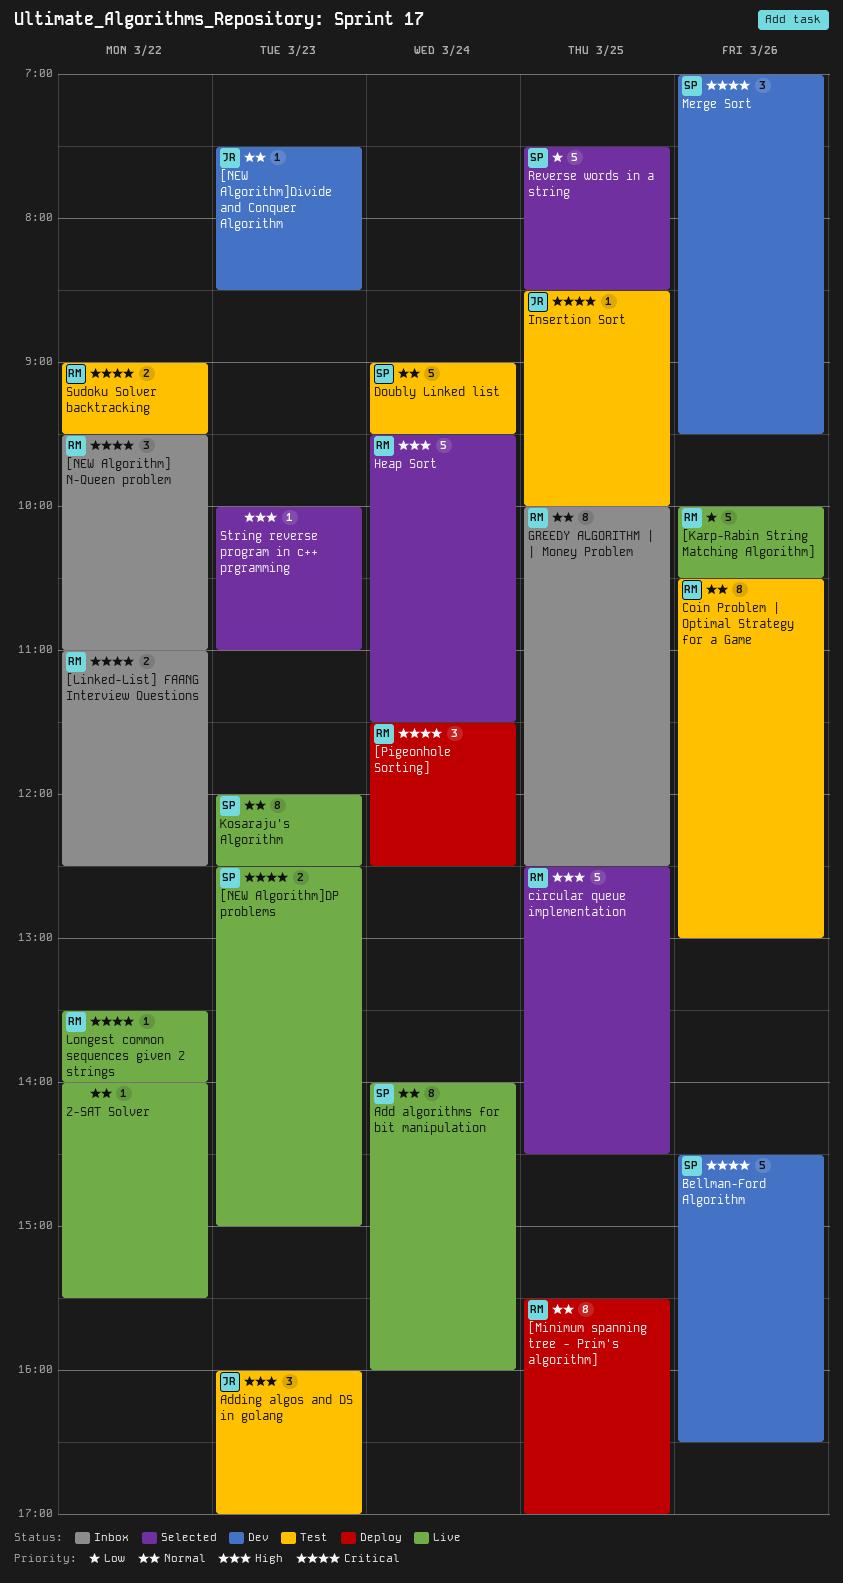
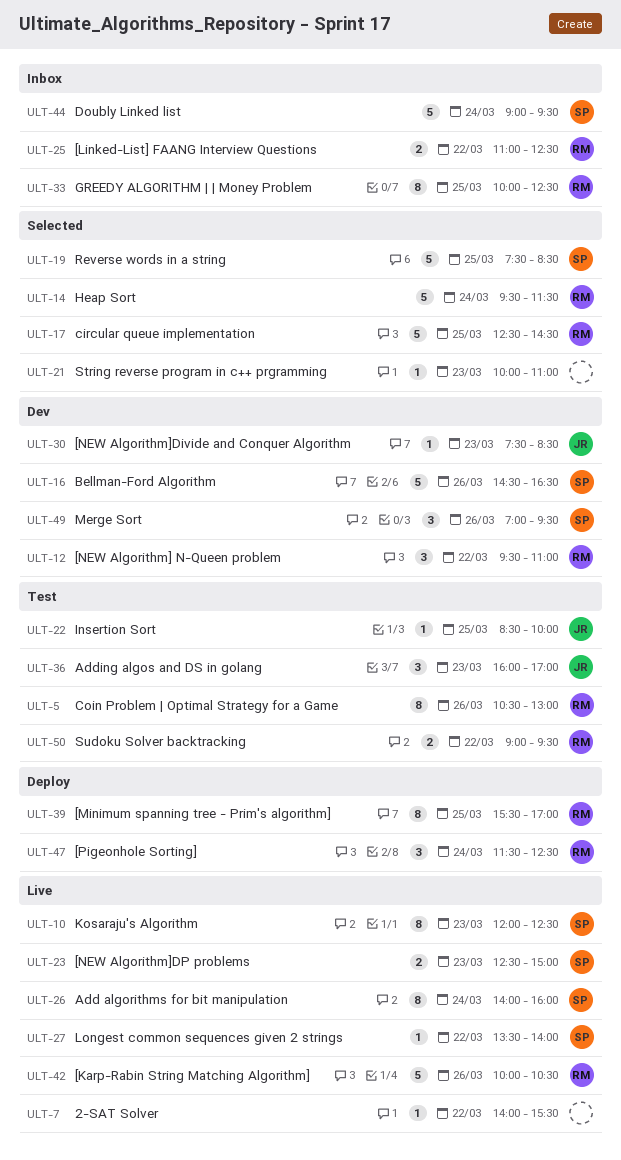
[NEW Algorithm] N-Queen problem, status: Inbox -> Dev
Doubly Linked list, status: Test -> Inbox
Longest common sequences given 2 strings, owner: RM -> SP

